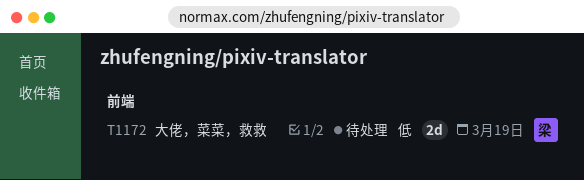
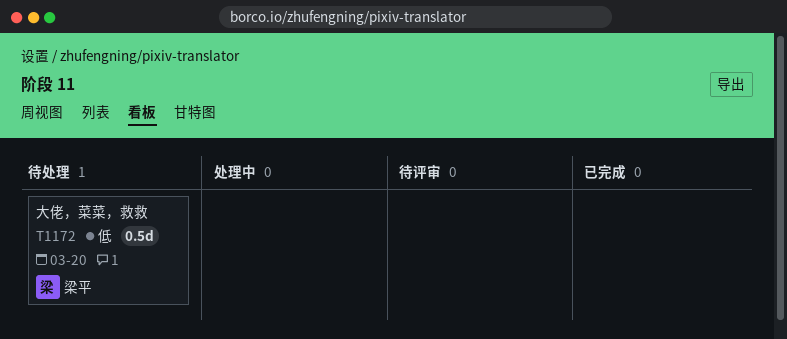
T1172, estimate: 2d -> 0.5d
T1172, due: Mar 19 -> Mar 20

